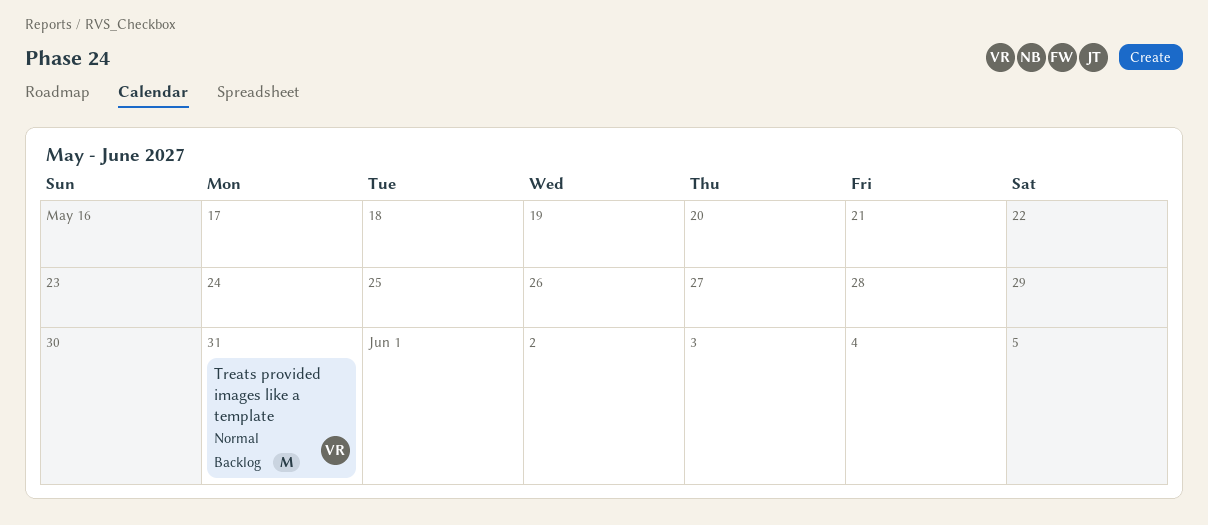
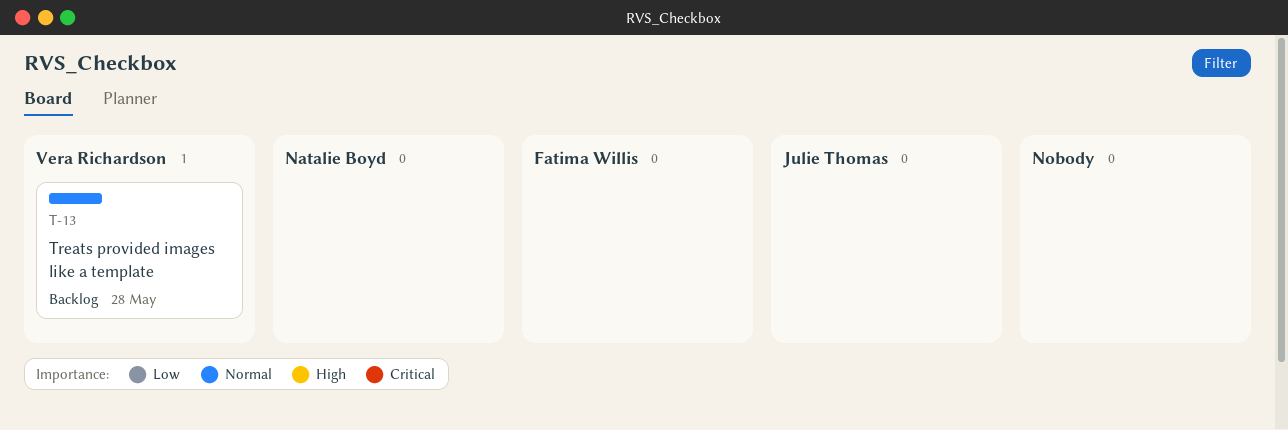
Treats provided images like a template, due: May 31 -> May 28

